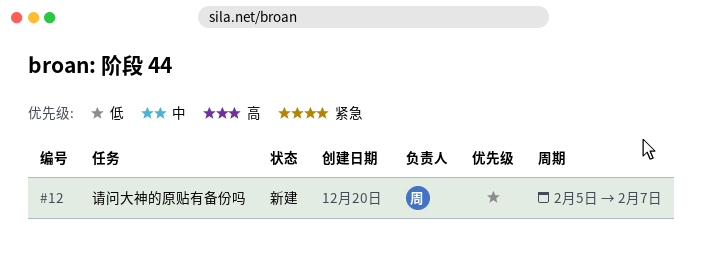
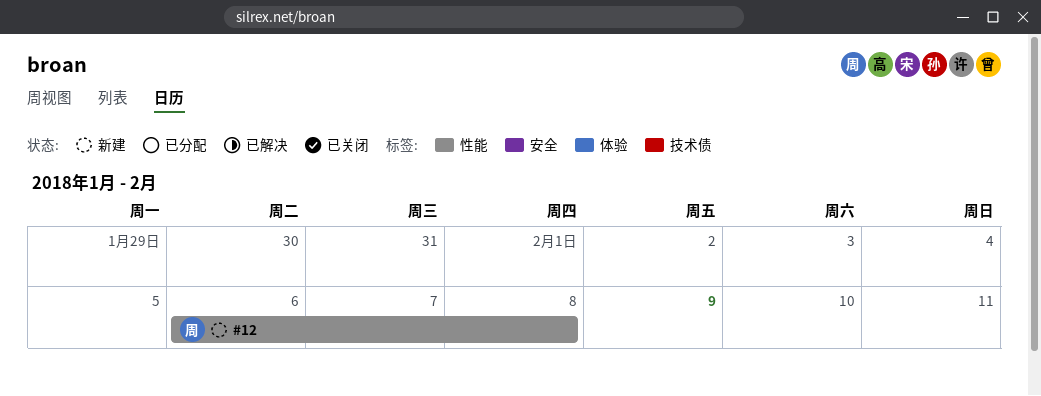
#12, start: Feb 5 -> Feb 6
#12, due: Feb 7 -> Feb 8

